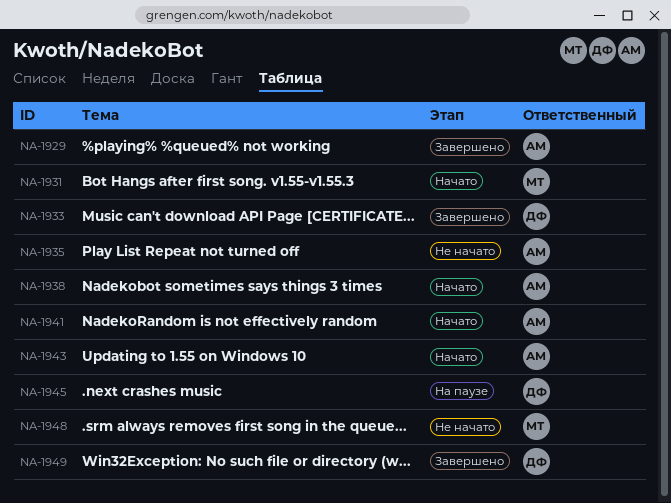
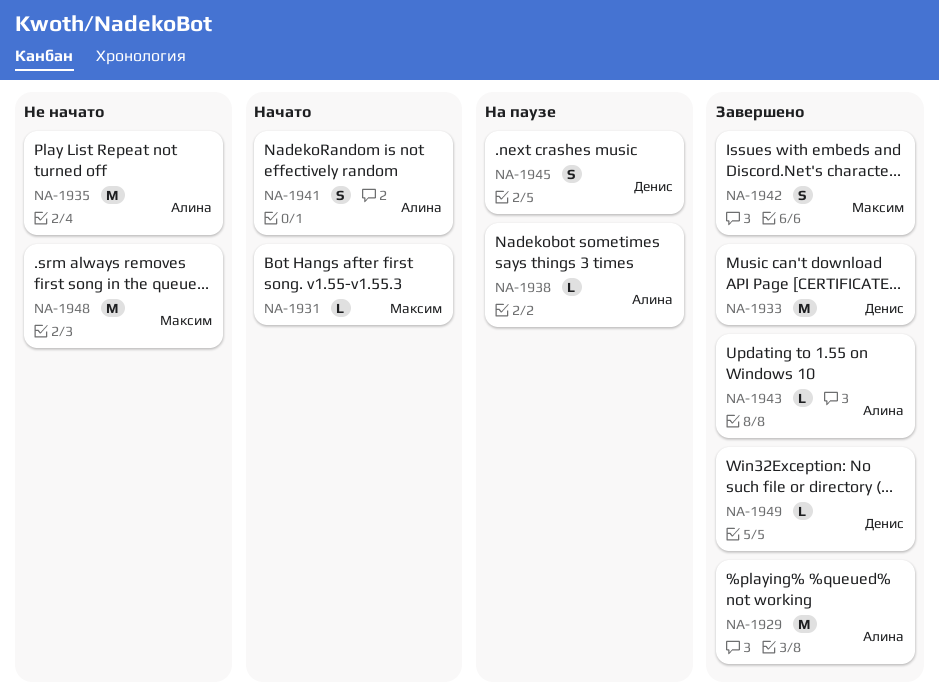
NA-1938, status: Начато -> На паузе
NA-1942: none -> present
NA-1943, status: Начато -> Завершено

